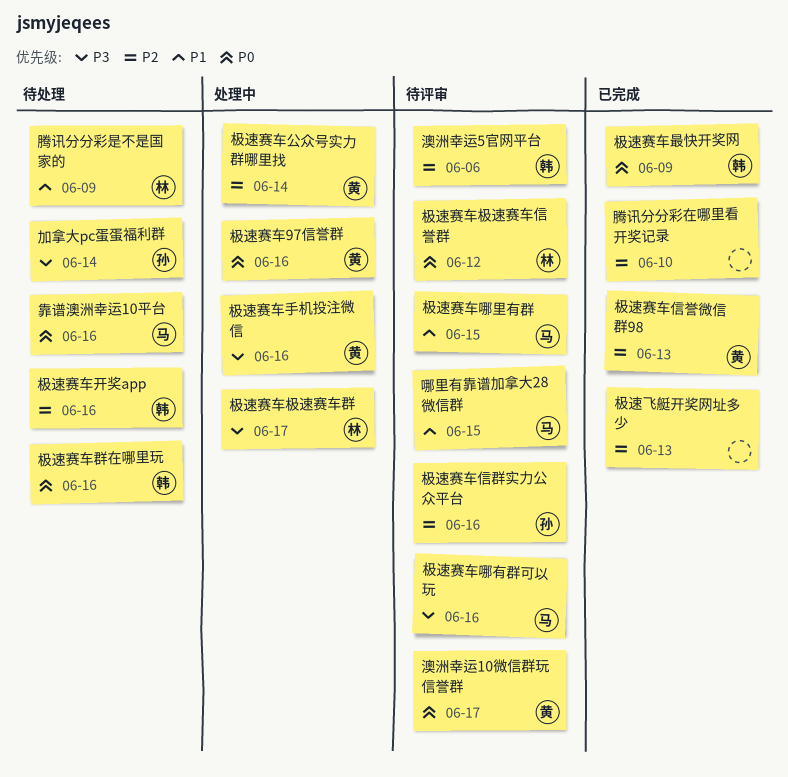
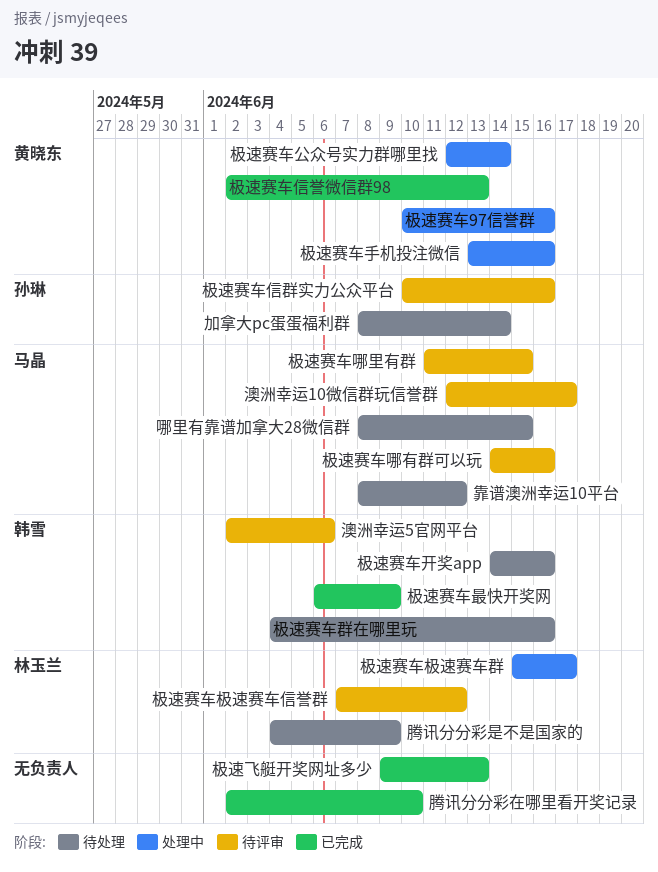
哪里有靠谱加拿大28微信群, status: 待评审 -> 待处理
澳洲幸运10微信群玩信誉群, owner: 黄晓东 -> 马晶
靠谱澳洲幸运10平台, due: Jun 16 -> Jun 12

